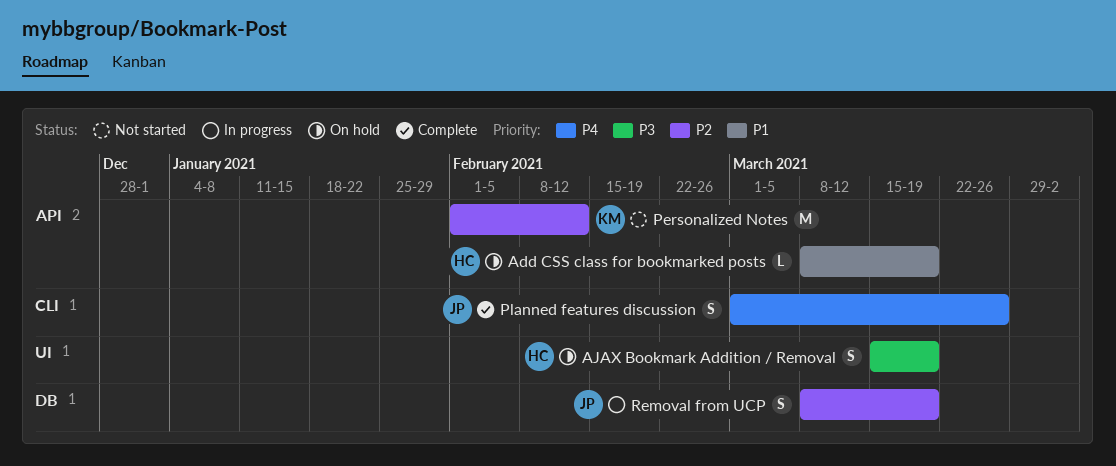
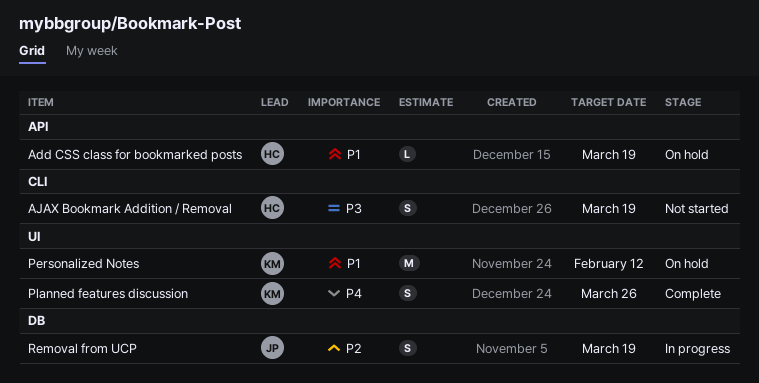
AJAX Bookmark Addition / Removal, status: On hold -> Not started
AJAX Bookmark Addition / Removal, label: UI -> CLI
Personalized Notes, status: Not started -> On hold
Personalized Notes, priority: P2 -> P1
Personalized Notes, label: API -> UI
Planned features discussion, owner: JP -> KM
Planned features discussion, label: CLI -> UI

